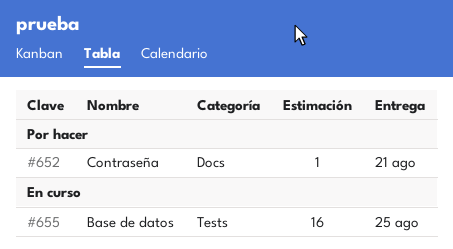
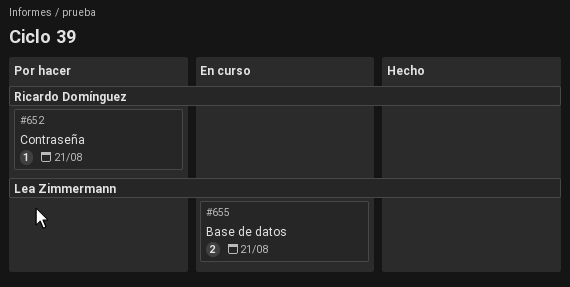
#655, estimate: 16 -> 2
#655, due: Aug 25 -> Aug 21

